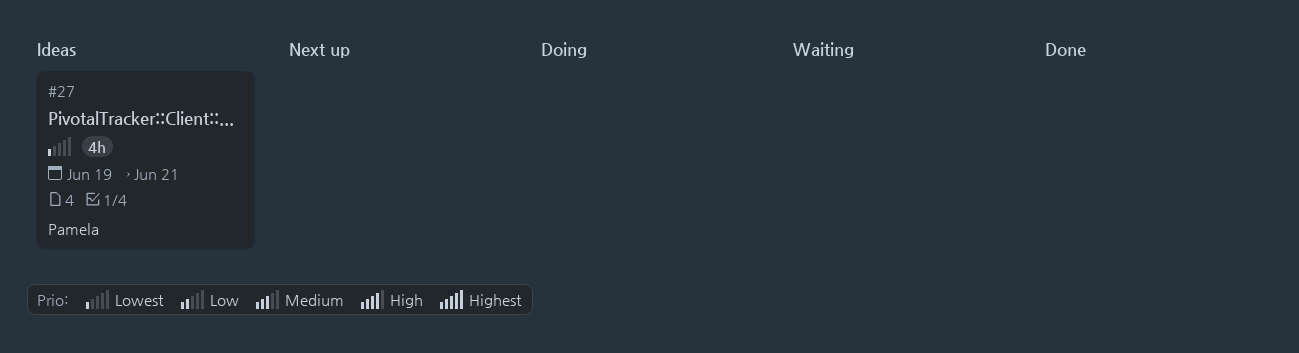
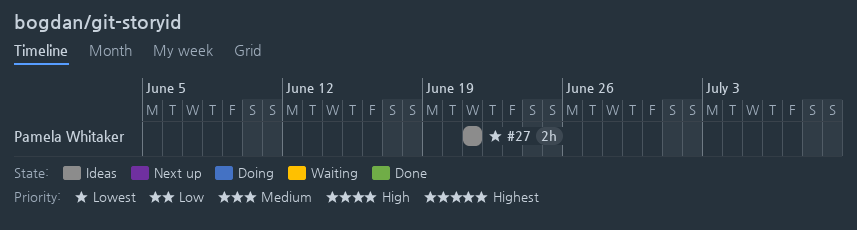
#27, estimate: 4h -> 2h
#27, start: Jun 19 -> Jun 21

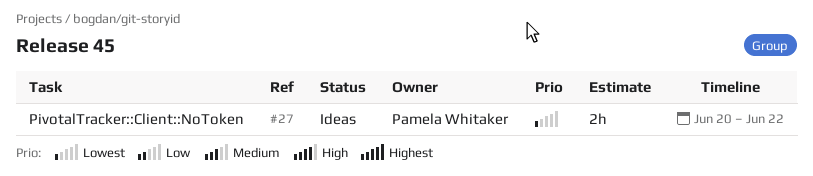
#27, start: Jun 21 -> Jun 20
#27, due: Jun 21 -> Jun 22

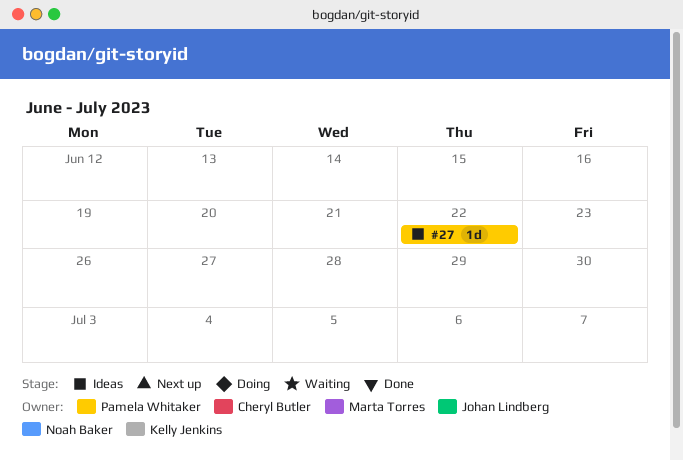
#27, estimate: 2h -> 1d
#27, start: Jun 20 -> Jun 22

